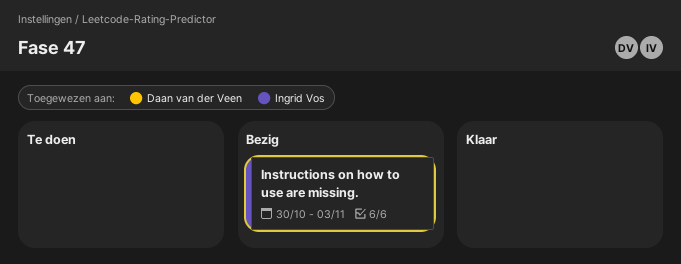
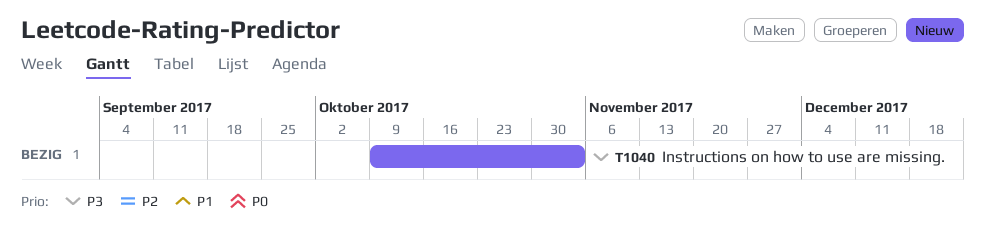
Instructions on how to use are missing., start: Oct 30 -> Oct 9

